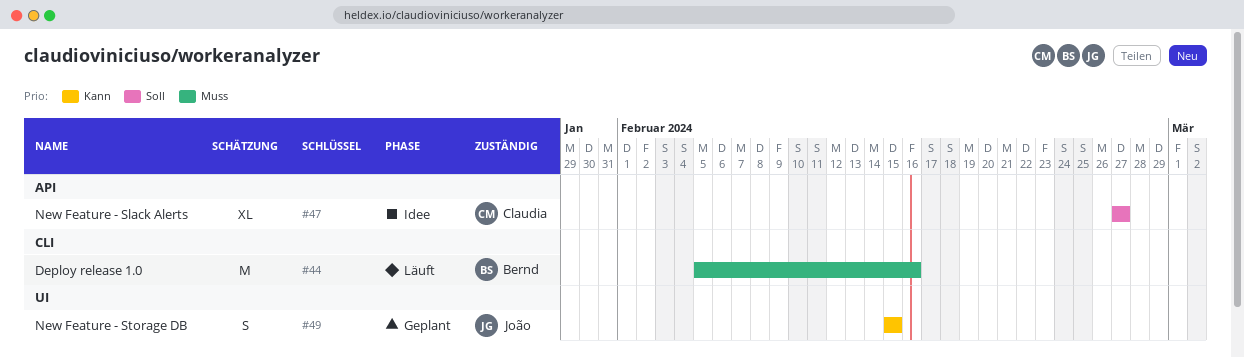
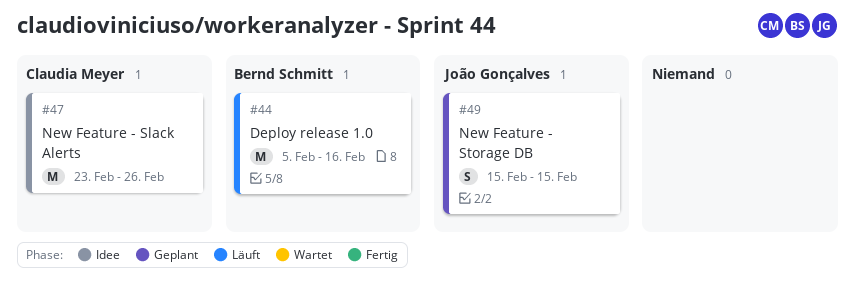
#47, estimate: XL -> M
#47, start: Feb 27 -> Feb 23
#47, due: Feb 27 -> Feb 26

